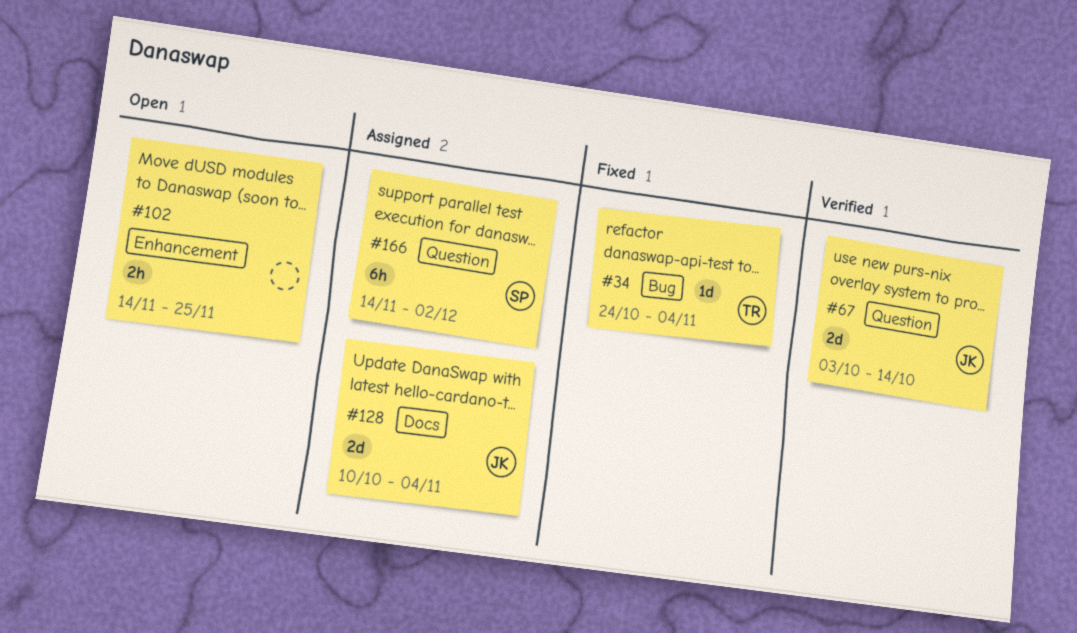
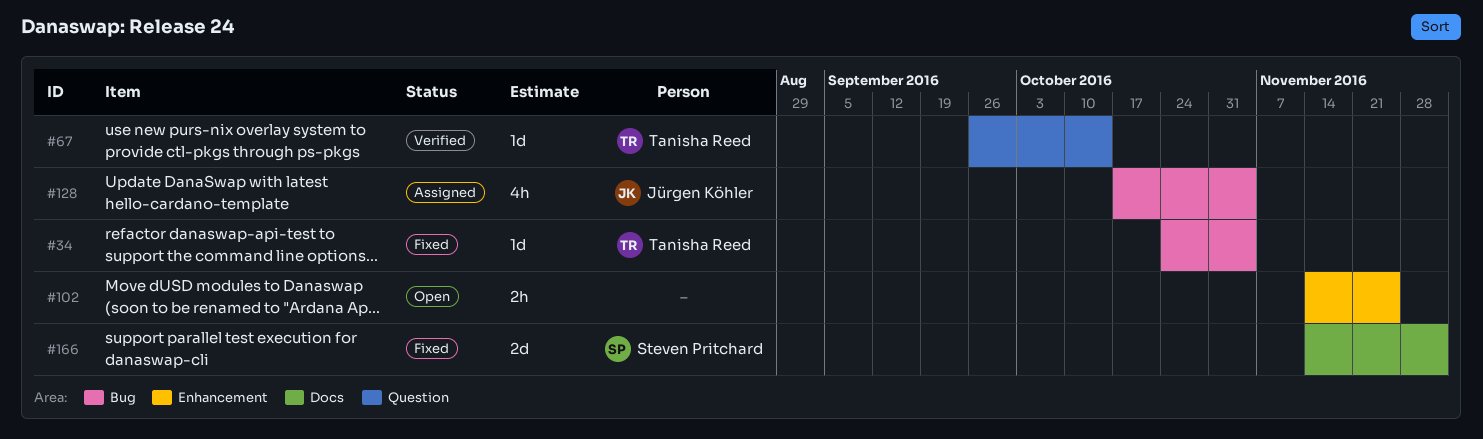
#67, owner: Jürgen Köhler -> Tanisha Reed
#67, estimate: 2d -> 1d
#67, start: Oct 3 -> Sep 26
#128, label: Docs -> Bug
#128, estimate: 2d -> 4h
#128, start: Oct 10 -> Oct 17
#166, status: Assigned -> Fixed
#166, label: Question -> Docs
#166, estimate: 6h -> 2d

